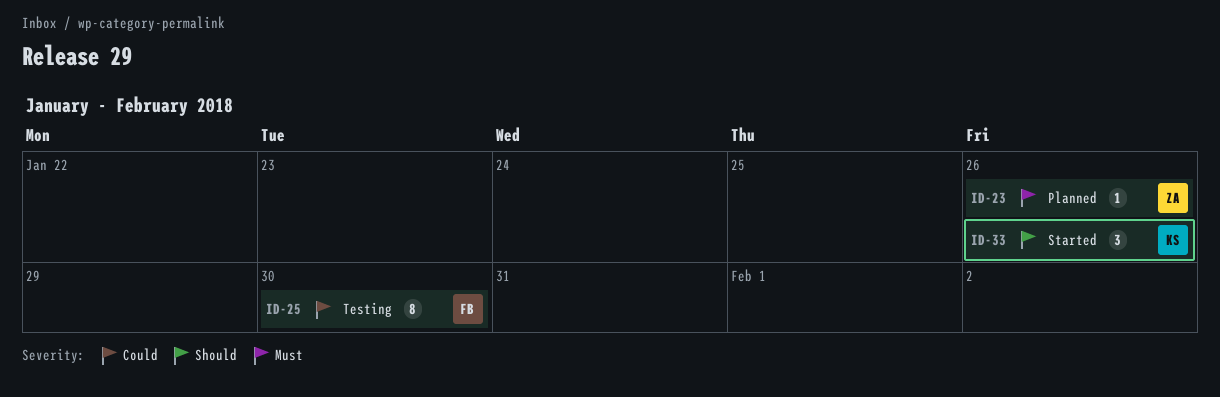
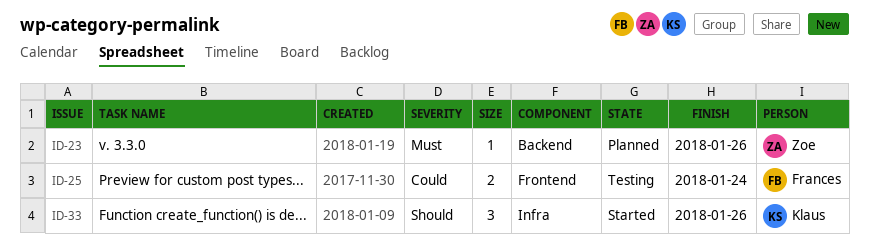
ID-25, estimate: 8 -> 2
ID-25, due: Jan 30 -> Jan 24

